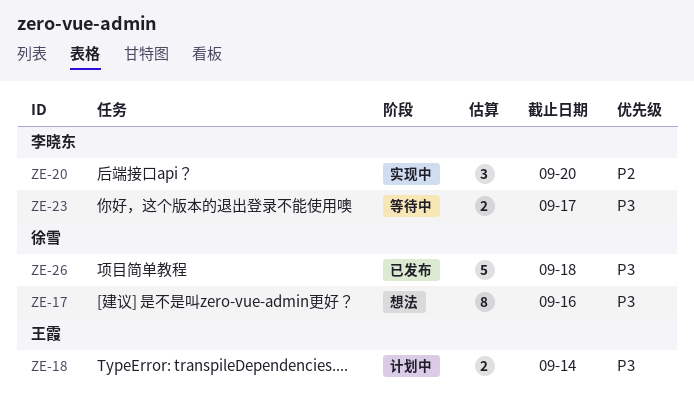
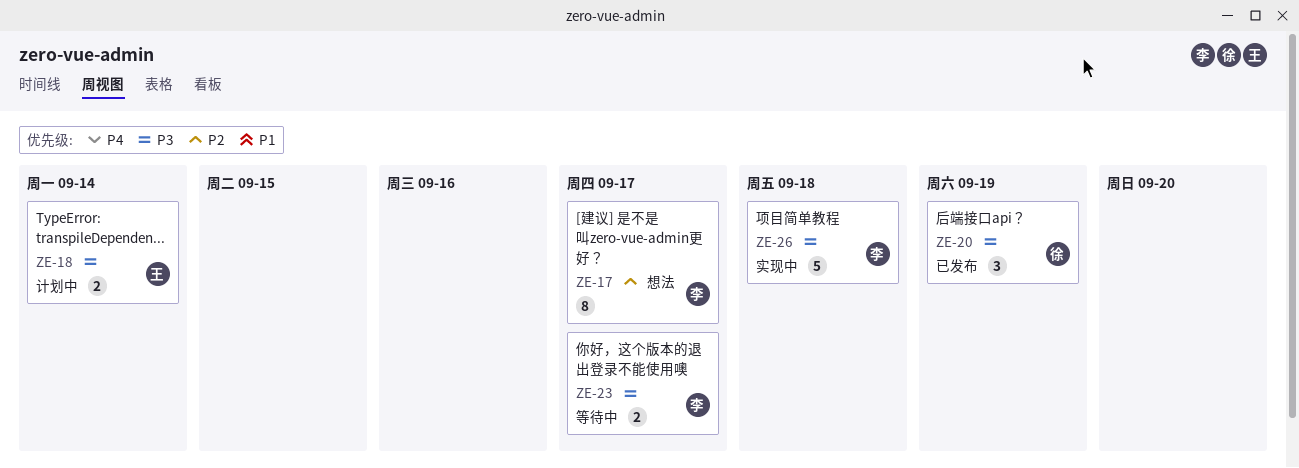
ZE-17, owner: 徐雪 -> 李晓东
ZE-17, priority: P3 -> P2
ZE-17, due: Sep 16 -> Sep 17
ZE-20, status: 实现中 -> 已发布
ZE-20, owner: 李晓东 -> 徐雪
ZE-20, priority: P2 -> P3
ZE-20, due: Sep 20 -> Sep 19
ZE-26, status: 已发布 -> 实现中
ZE-26, owner: 徐雪 -> 李晓东

